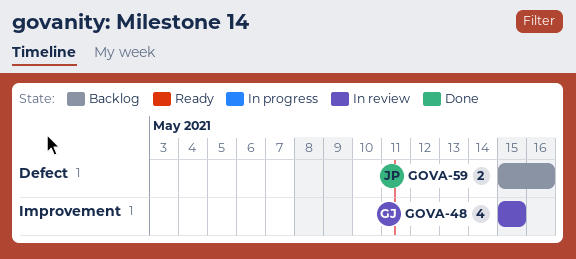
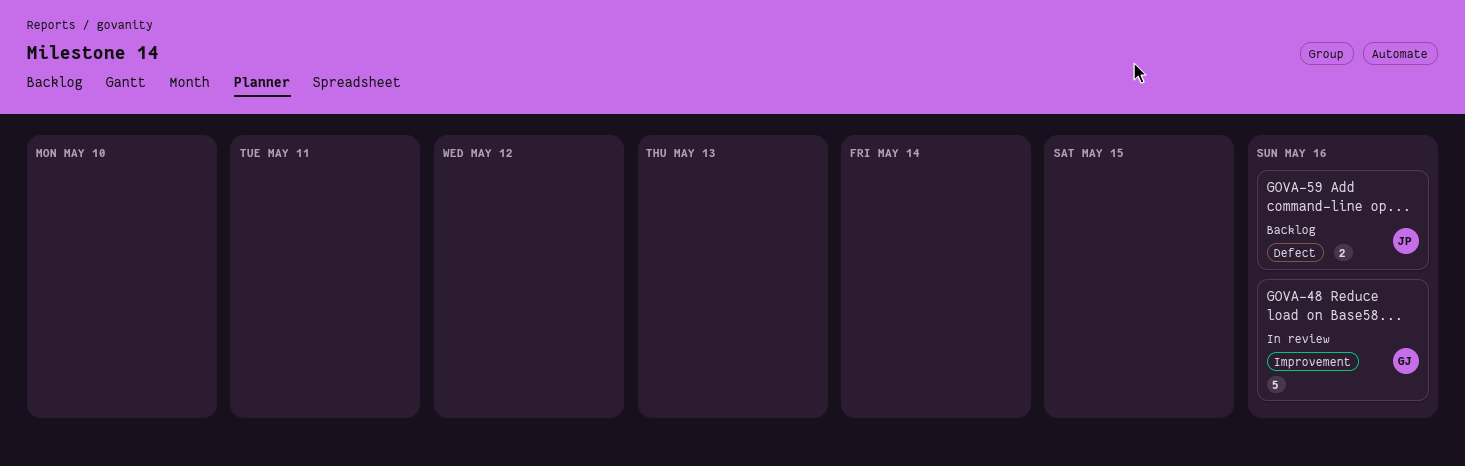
GOVA-48, estimate: 4 -> 5
GOVA-48, due: May 15 -> May 16

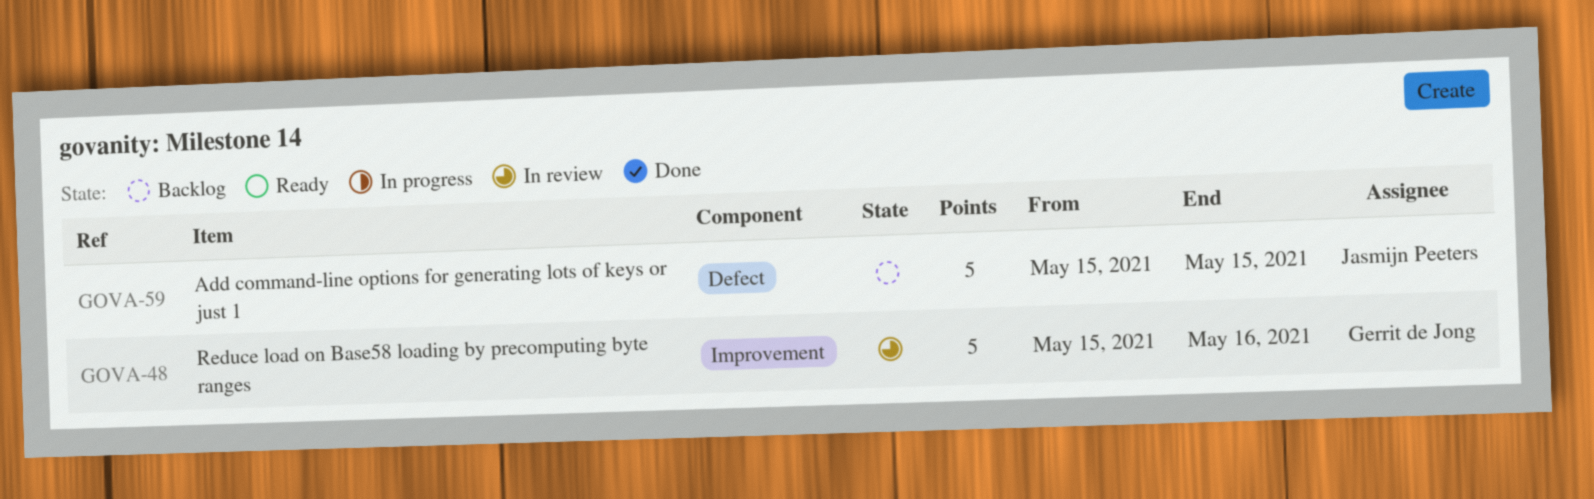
GOVA-59, estimate: 2 -> 5
GOVA-59, due: May 16 -> May 15

